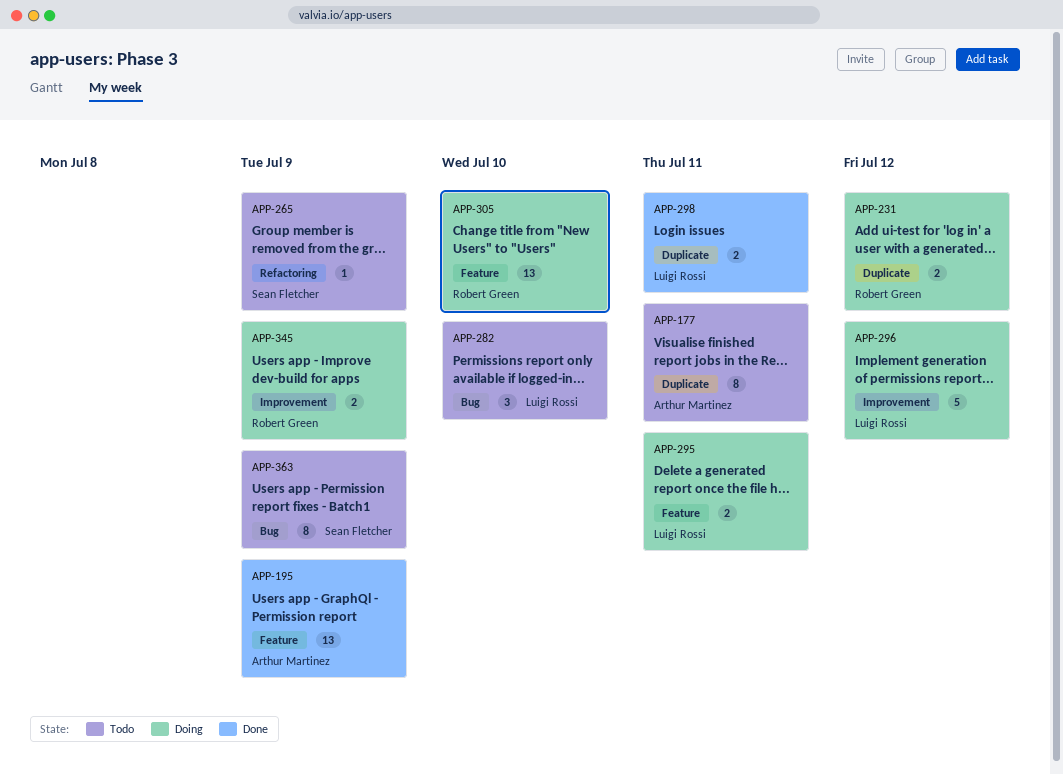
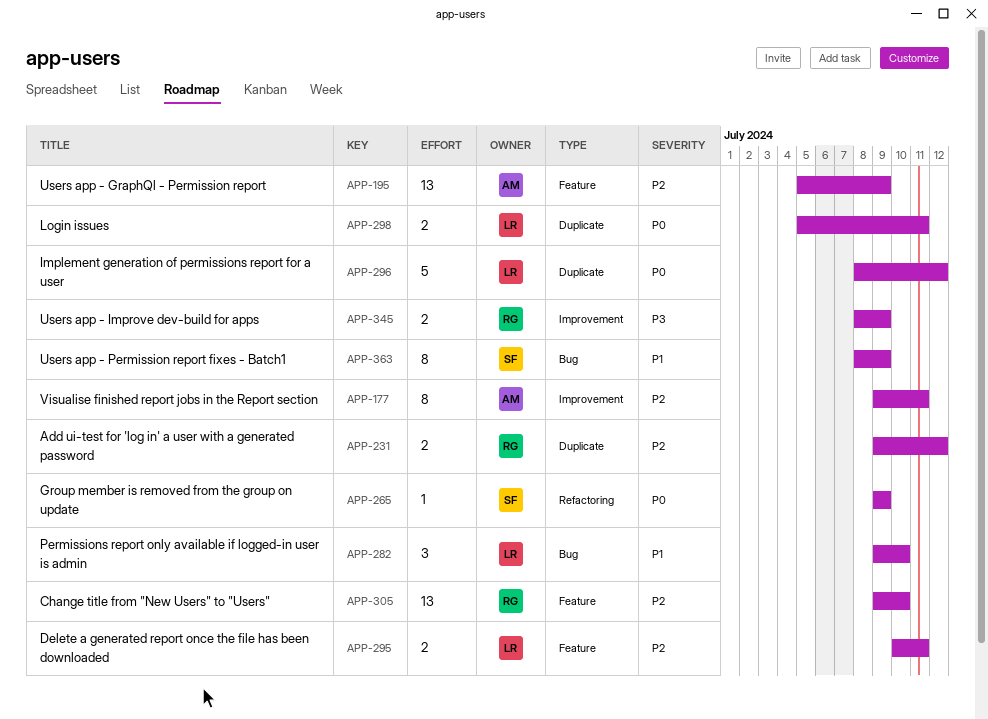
APP-177, label: Duplicate -> Improvement
APP-296, label: Improvement -> Duplicate

